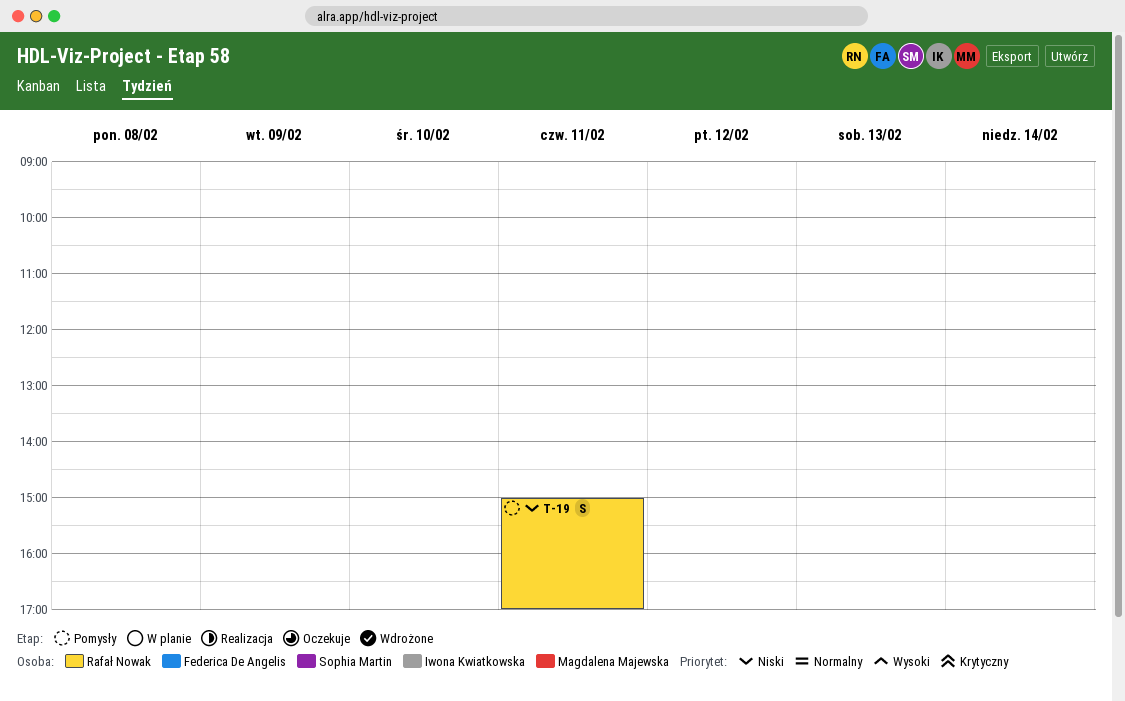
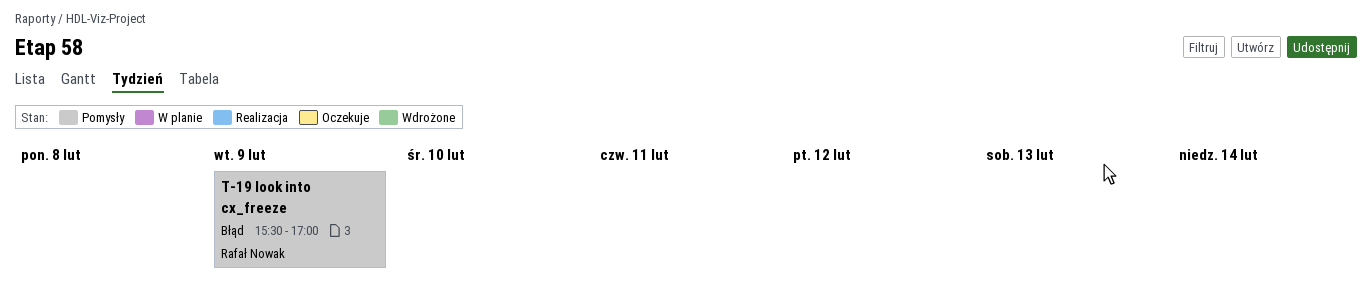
T-19, day: Feb 11 -> Feb 9
T-19, begins: 15:00 -> 15:30

